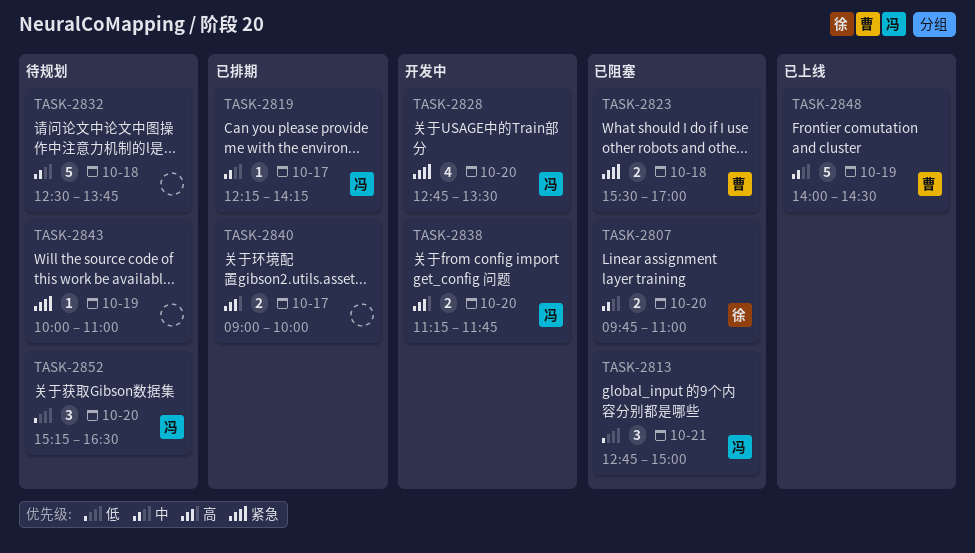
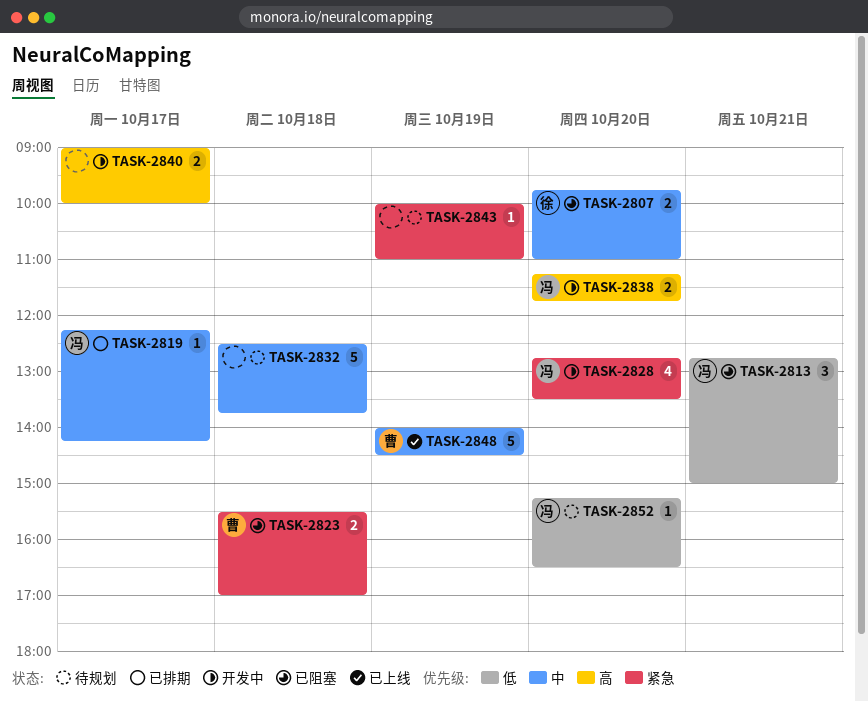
TASK-2840, status: 已排期 -> 开发中
TASK-2852, estimate: 3 -> 1

